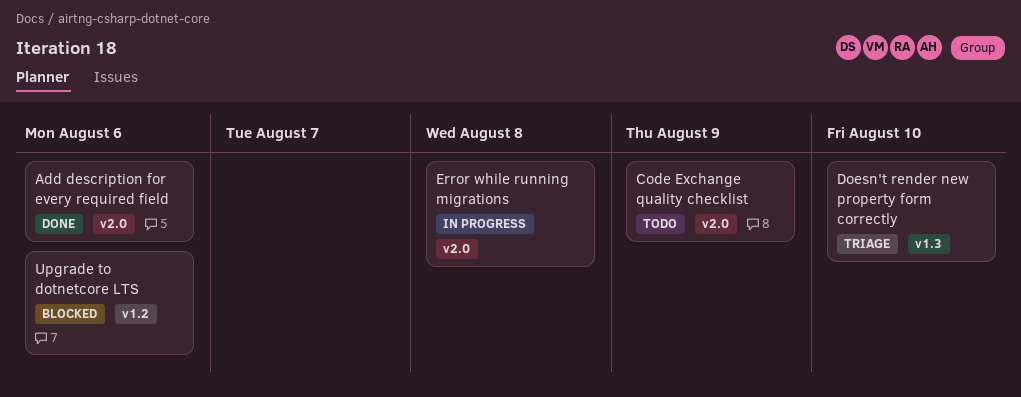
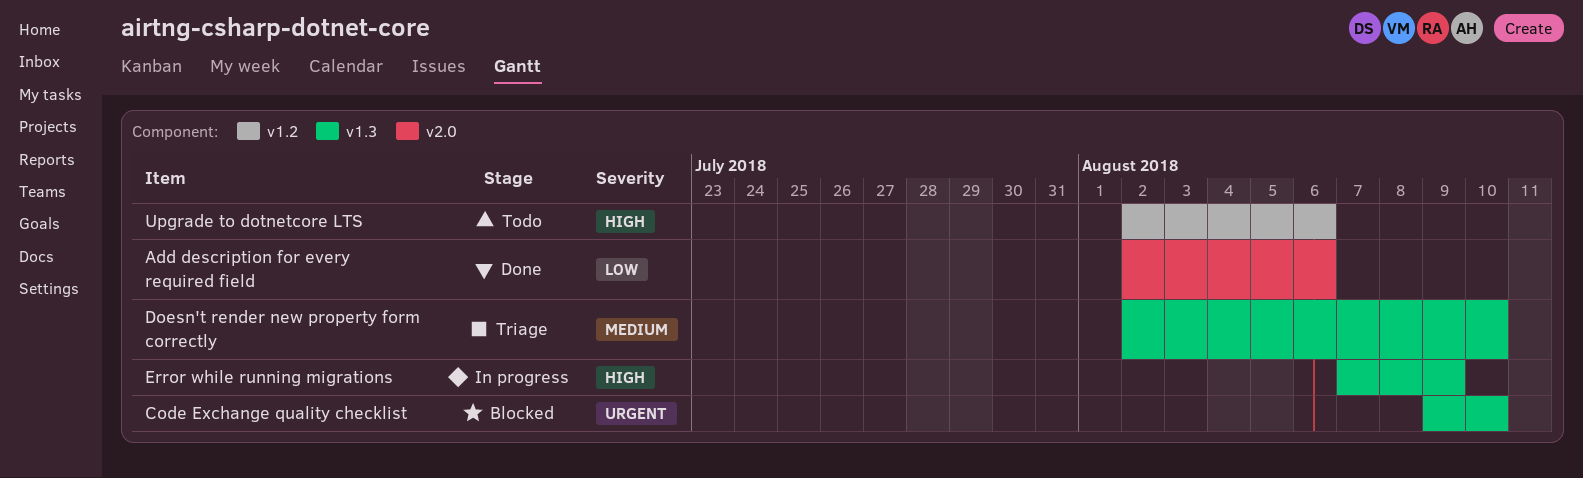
Code Exchange quality checklist, status: Todo -> Blocked
Code Exchange quality checklist, label: v2.0 -> v1.3
Code Exchange quality checklist, due: Aug 9 -> Aug 10
Error while running migrations, label: v2.0 -> v1.3
Error while running migrations, due: Aug 8 -> Aug 9
Upgrade to dotnetcore LTS, status: Blocked -> Todo

